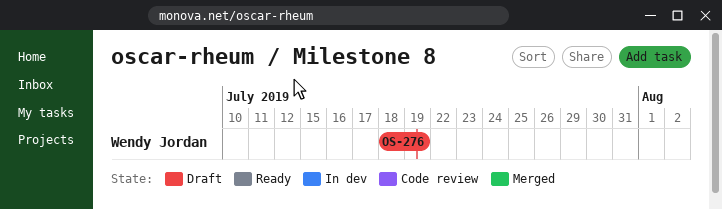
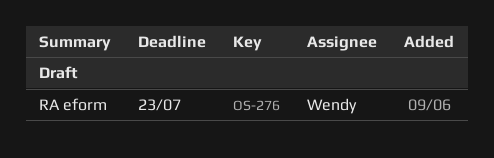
OS-276, due: Jul 19 -> Jul 23

